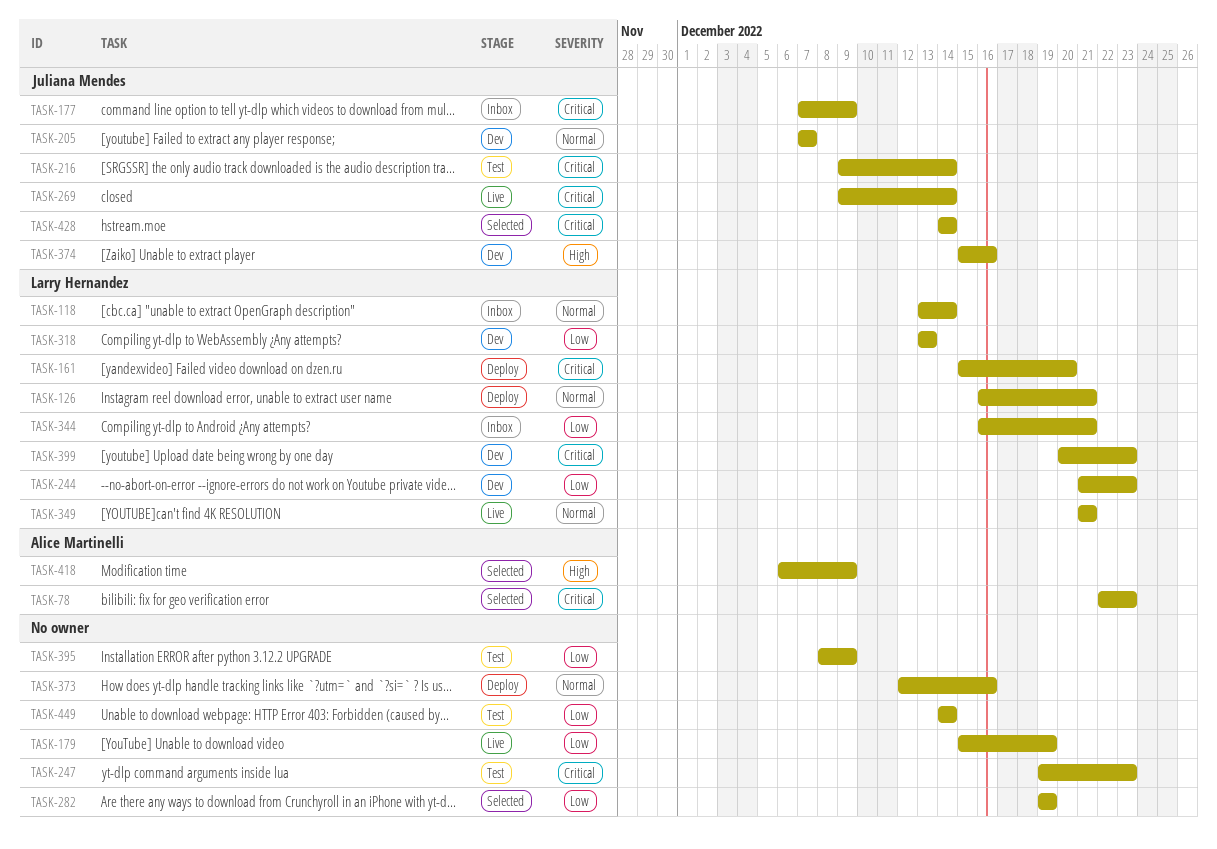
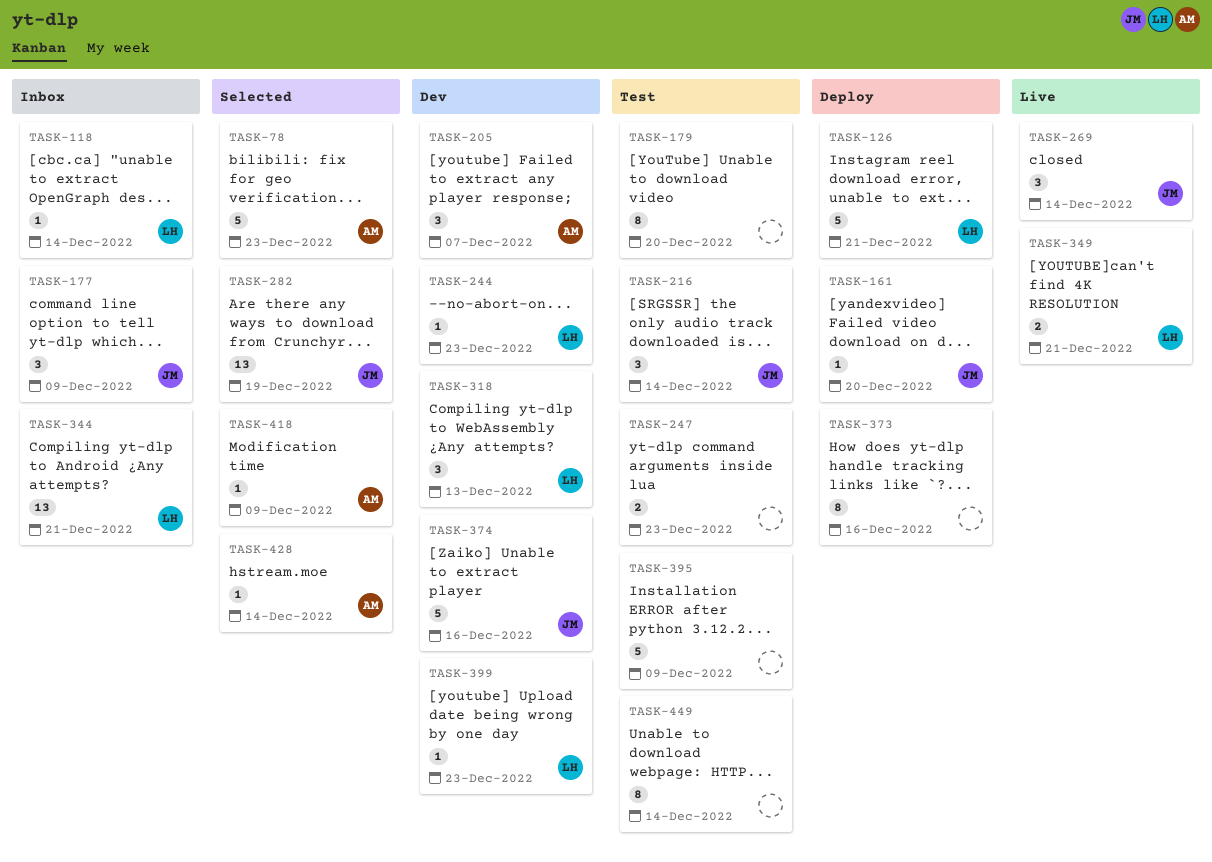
TASK-161, owner: Larry Hernandez -> Juliana Mendes
TASK-179, status: Live -> Test
TASK-179, due: Dec 19 -> Dec 20
TASK-205, owner: Juliana Mendes -> Alice Martinelli
TASK-282, owner: none -> Juliana Mendes
TASK-428, owner: Juliana Mendes -> Alice Martinelli

